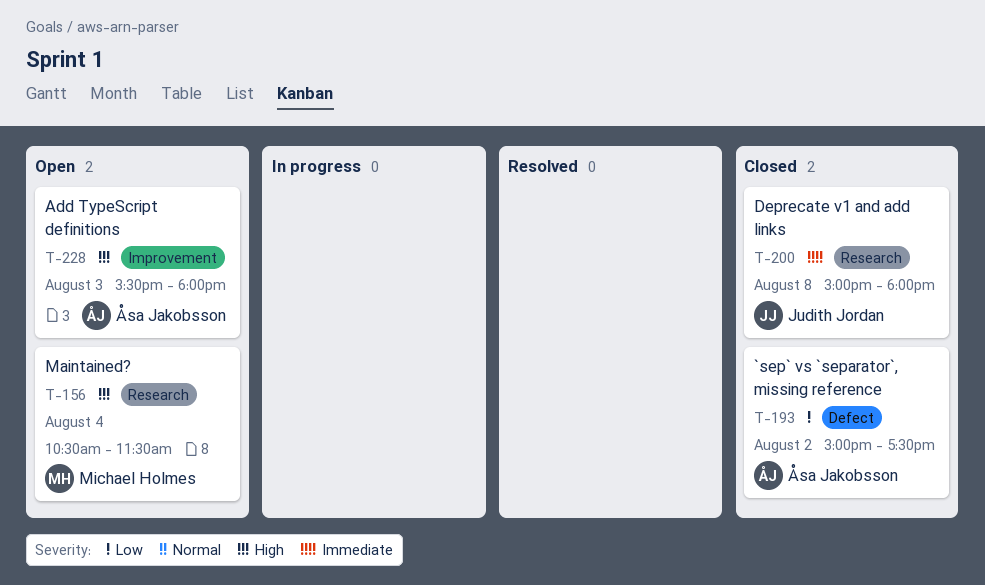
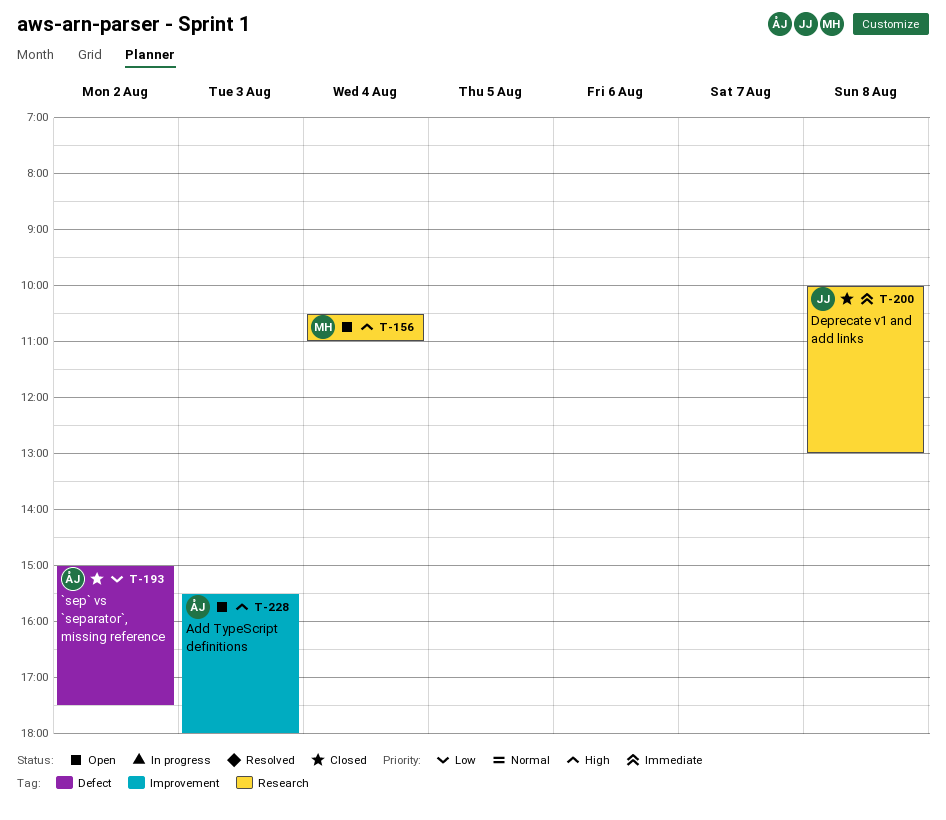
T-156, ends: 11:30 -> 11:00
T-200, begins: 15:00 -> 10:00
T-200, ends: 18:00 -> 13:00

